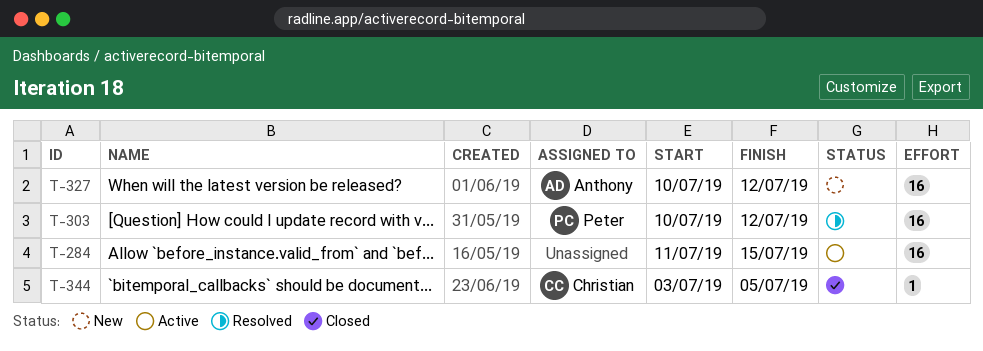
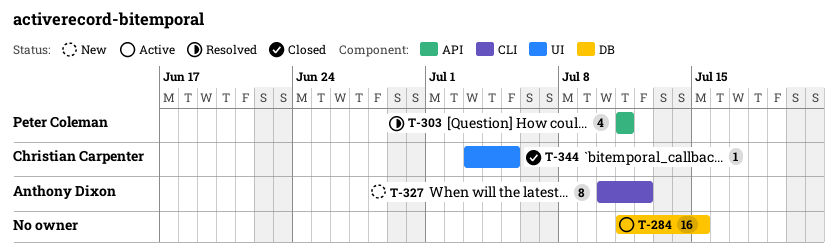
T-303, estimate: 16 -> 4
T-303, start: Jul 10 -> Jul 11
T-303, due: Jul 12 -> Jul 11
T-327, estimate: 16 -> 8

